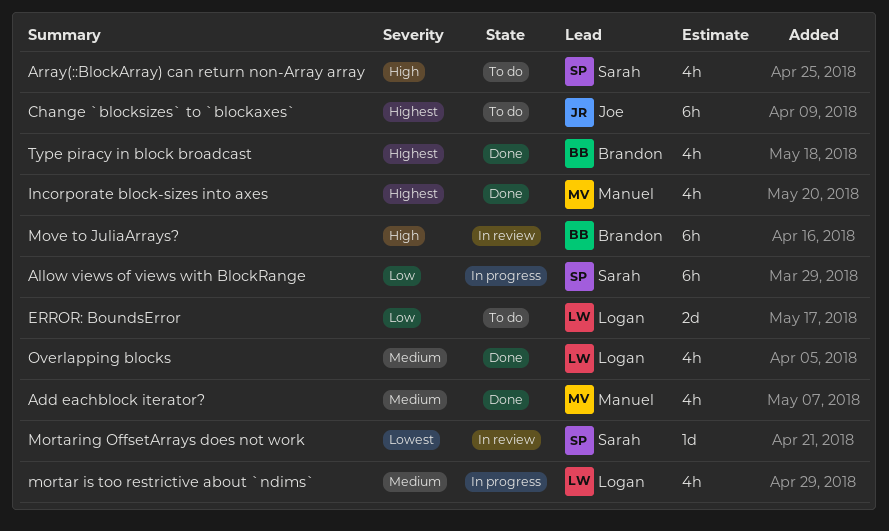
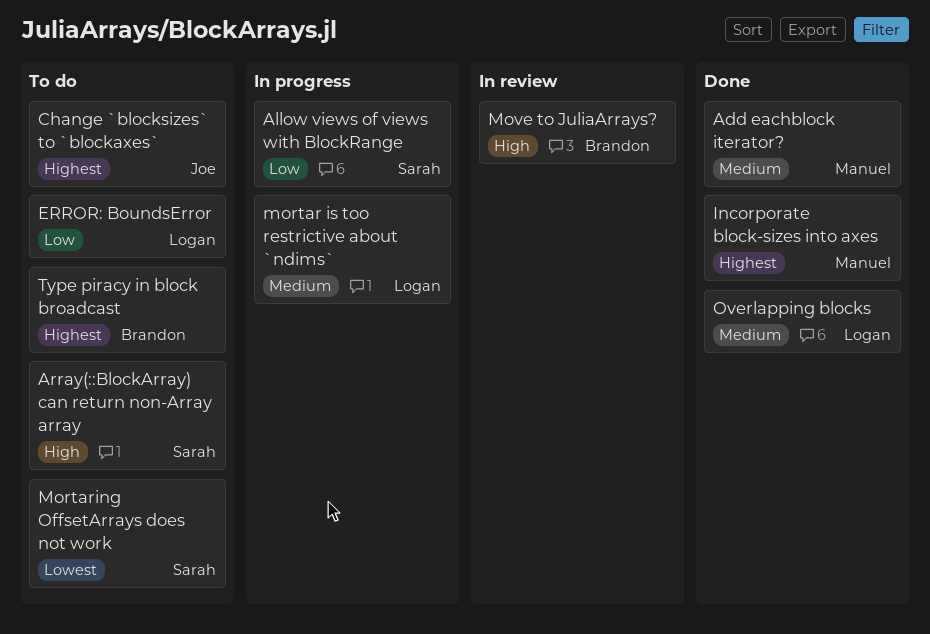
Mortaring OffsetArrays does not work, status: In review -> To do
Type piracy in block broadcast, status: Done -> To do

